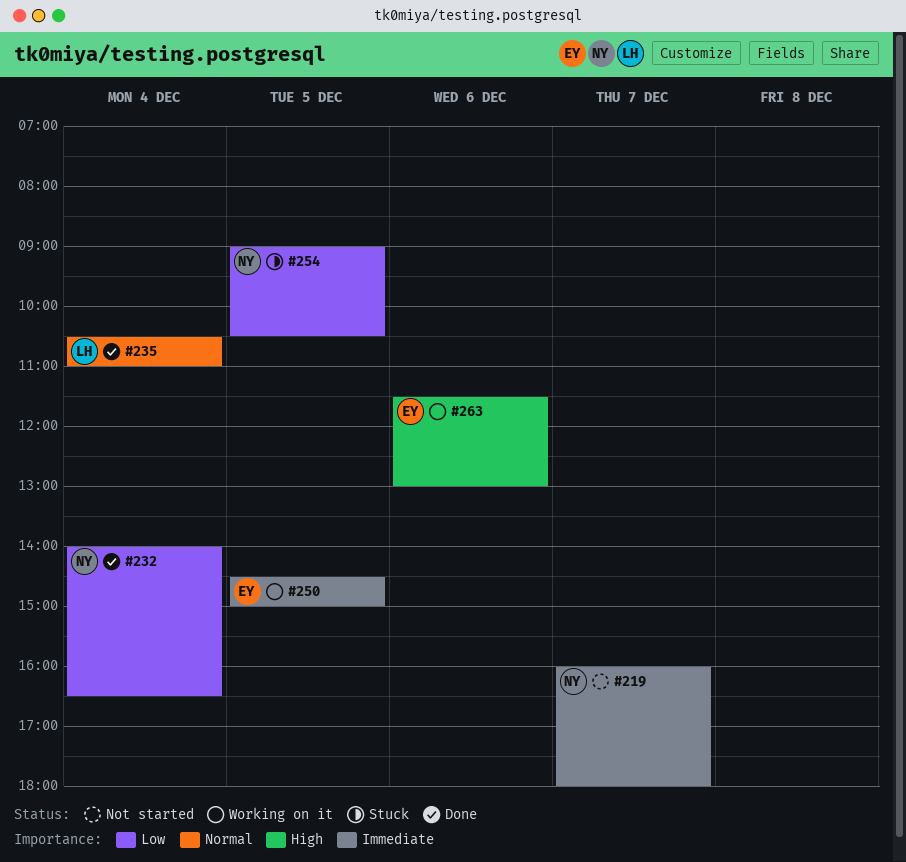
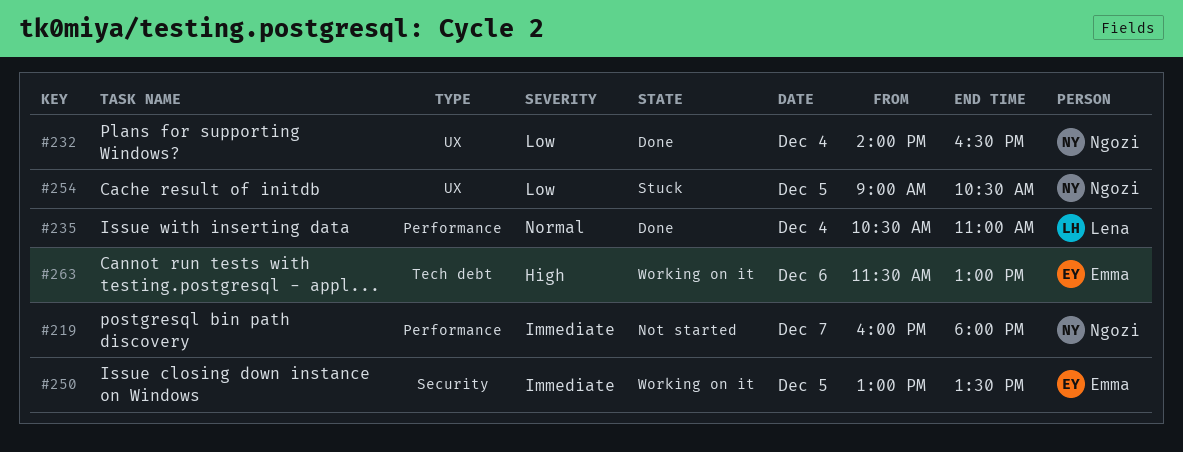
#250, begins: 14:30 -> 13:00
#250, ends: 15:00 -> 13:30

